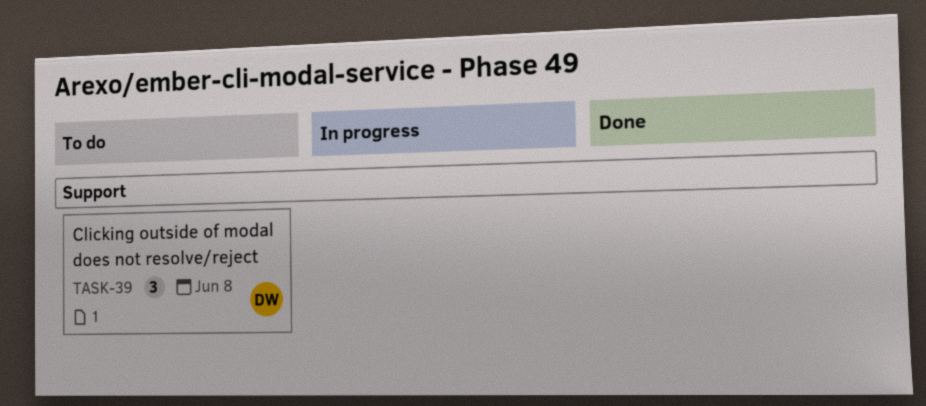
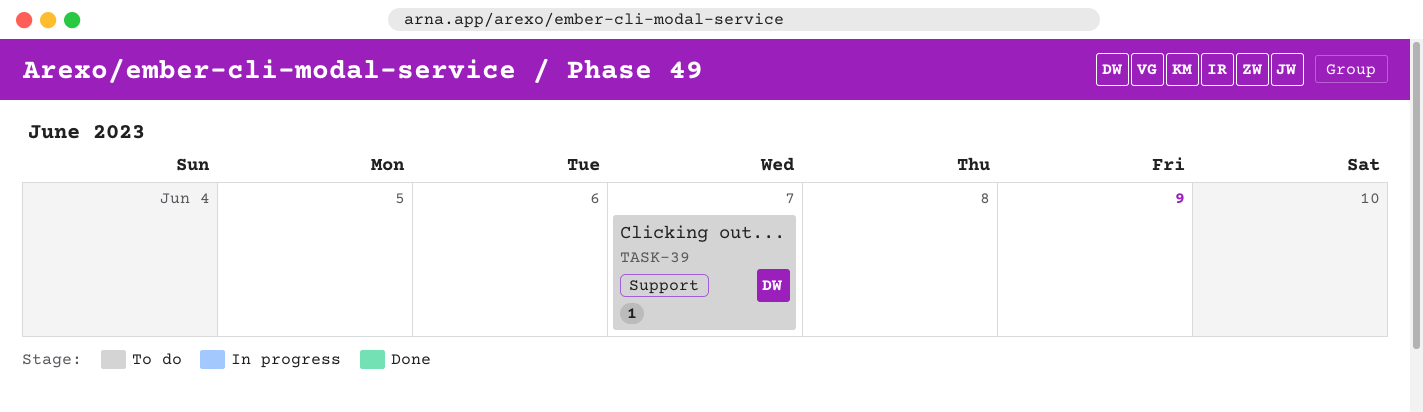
TASK-39, estimate: 3 -> 1
TASK-39, due: Jun 8 -> Jun 7

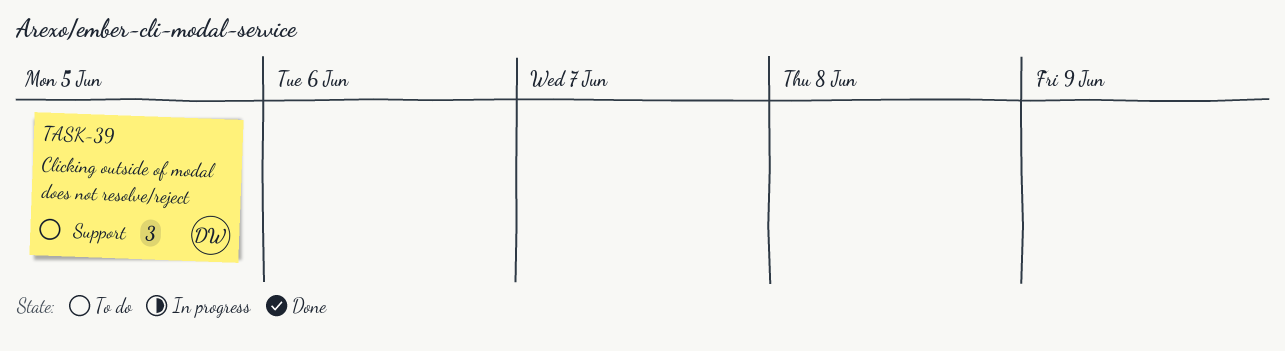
TASK-39, estimate: 1 -> 3
TASK-39, due: Jun 7 -> Jun 5

